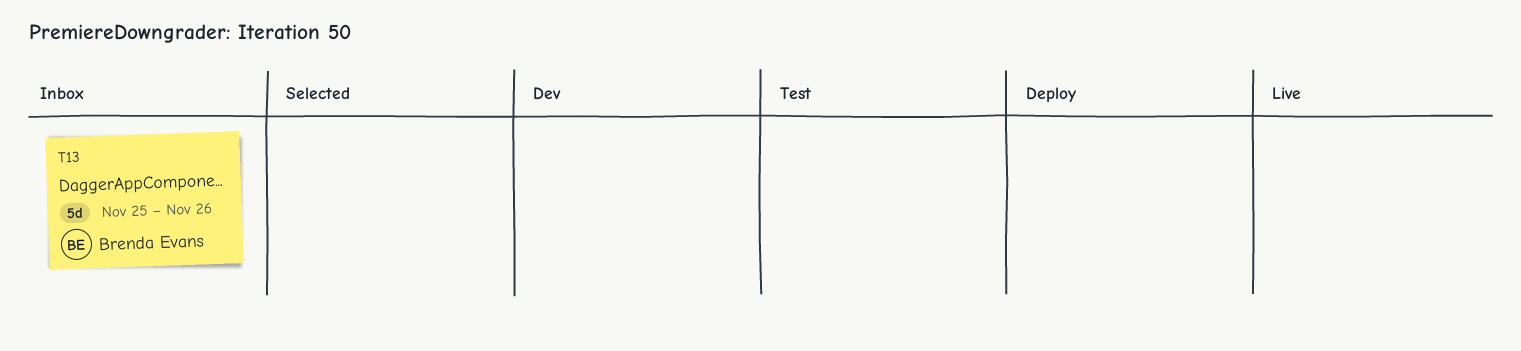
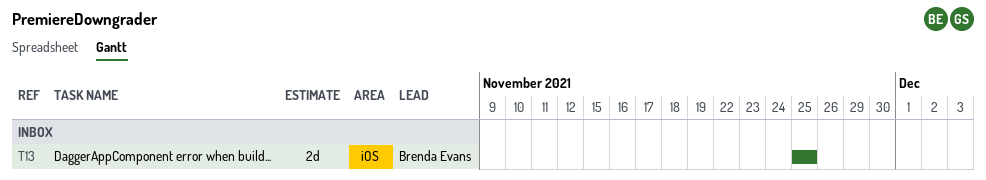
T13, estimate: 5d -> 2d
T13, due: Nov 26 -> Nov 25

